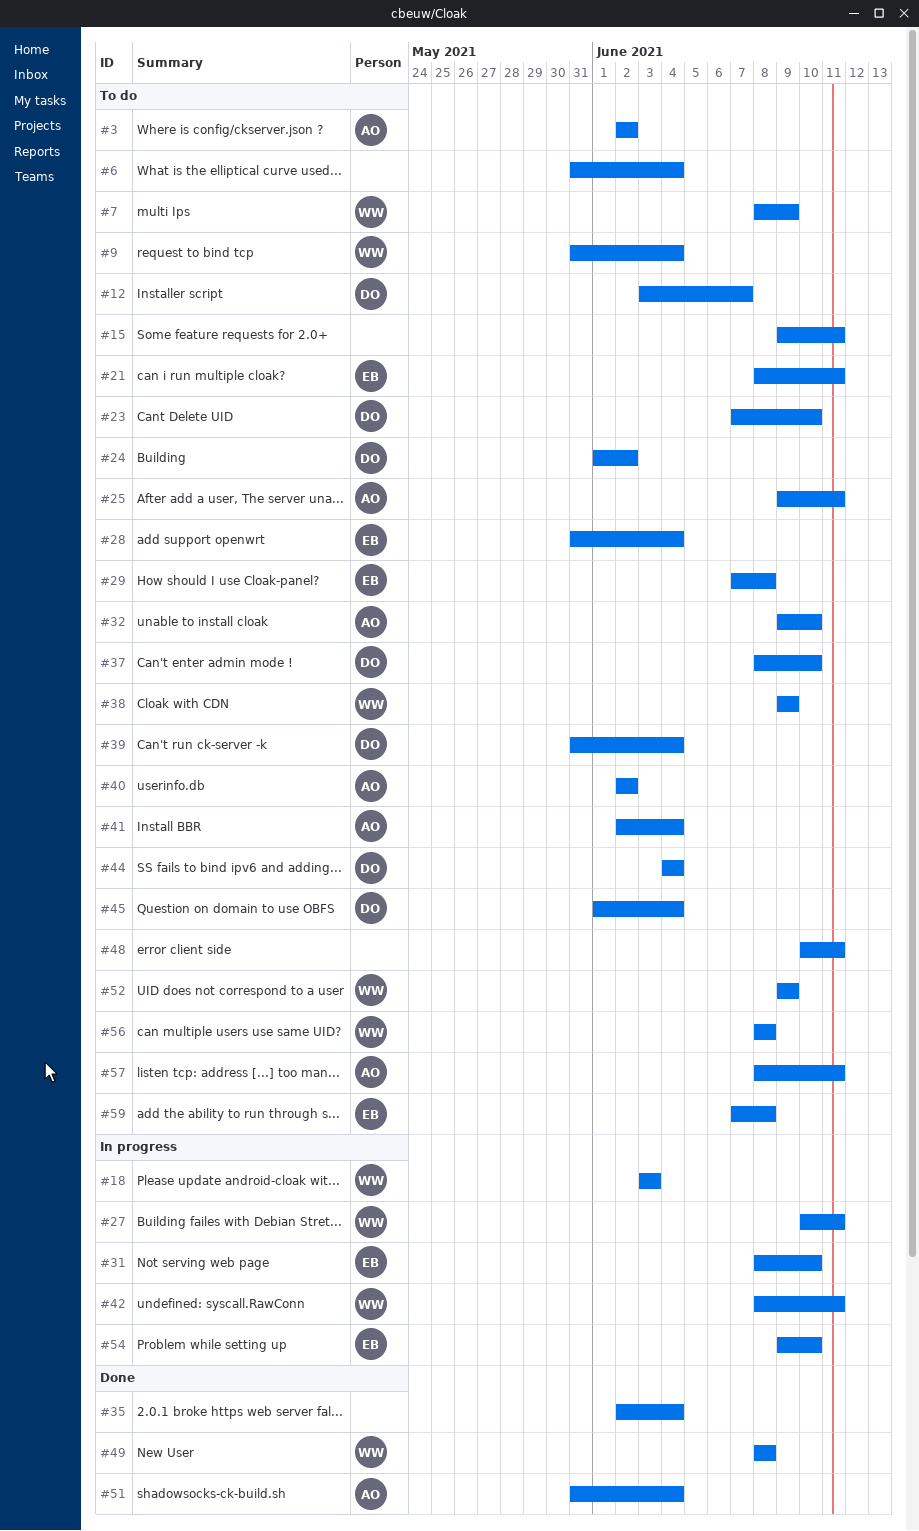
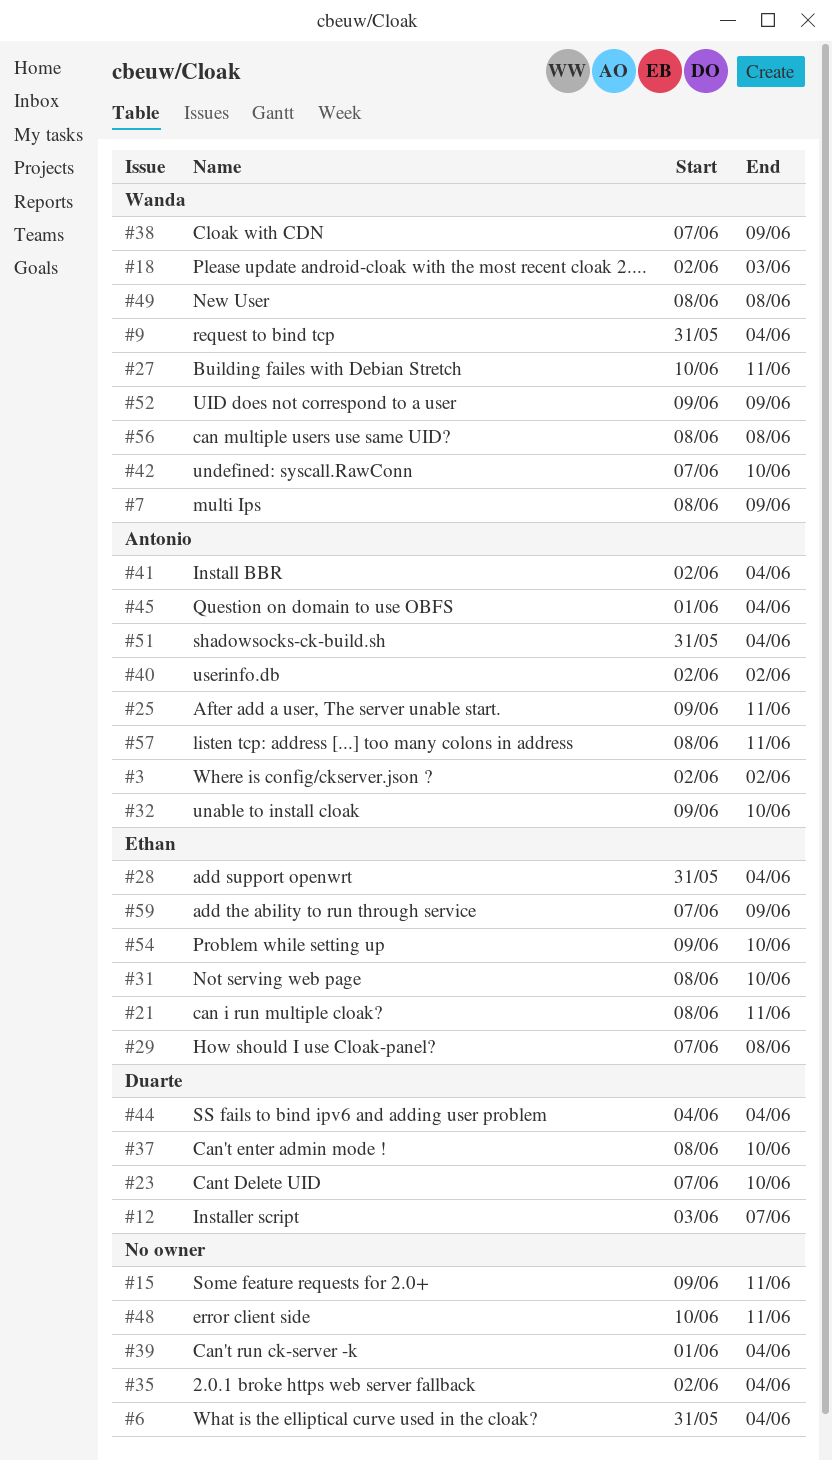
#18, start: Jun 3 -> Jun 2
#24: present -> none
#38, start: Jun 9 -> Jun 7
#39, owner: Duarte -> none
#39, start: May 31 -> Jun 1
#42, start: Jun 8 -> Jun 7
#42, due: Jun 11 -> Jun 10
#45, owner: Duarte -> Antonio
#59, due: Jun 8 -> Jun 9

